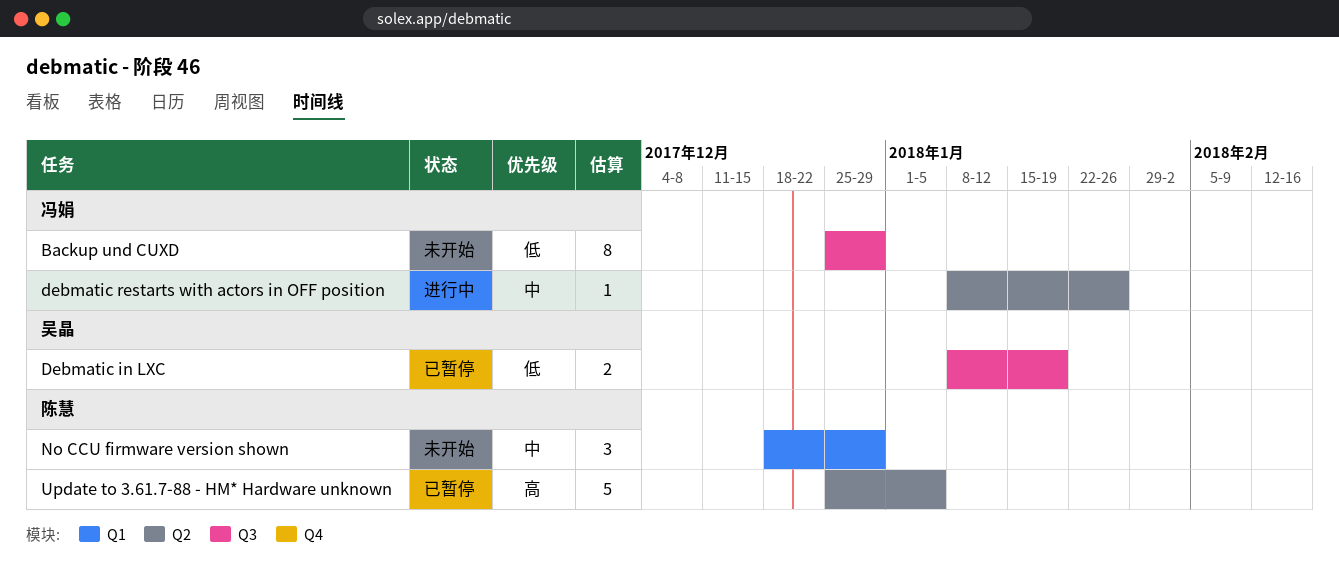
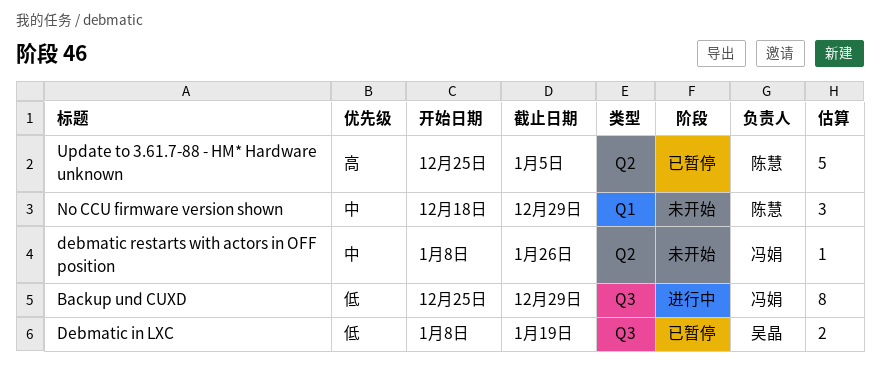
Backup und CUXD, status: 未开始 -> 进行中
debmatic restarts with actors in OFF position, status: 进行中 -> 未开始

